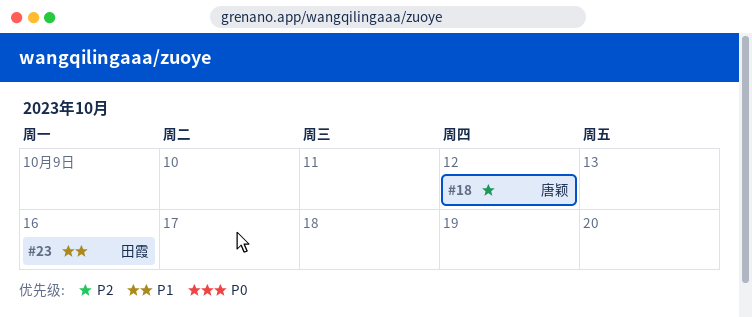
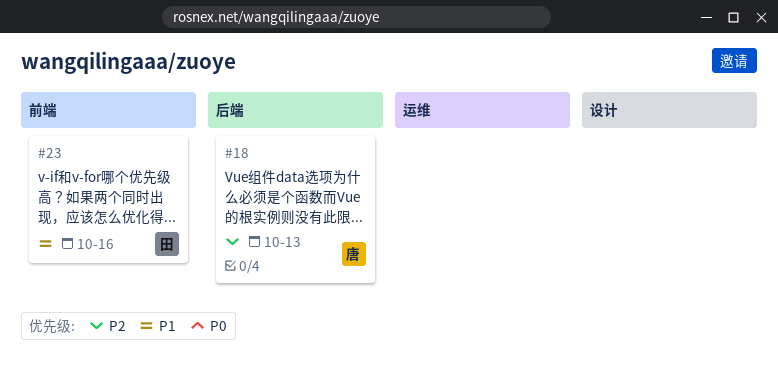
#18, due: Oct 12 -> Oct 13

